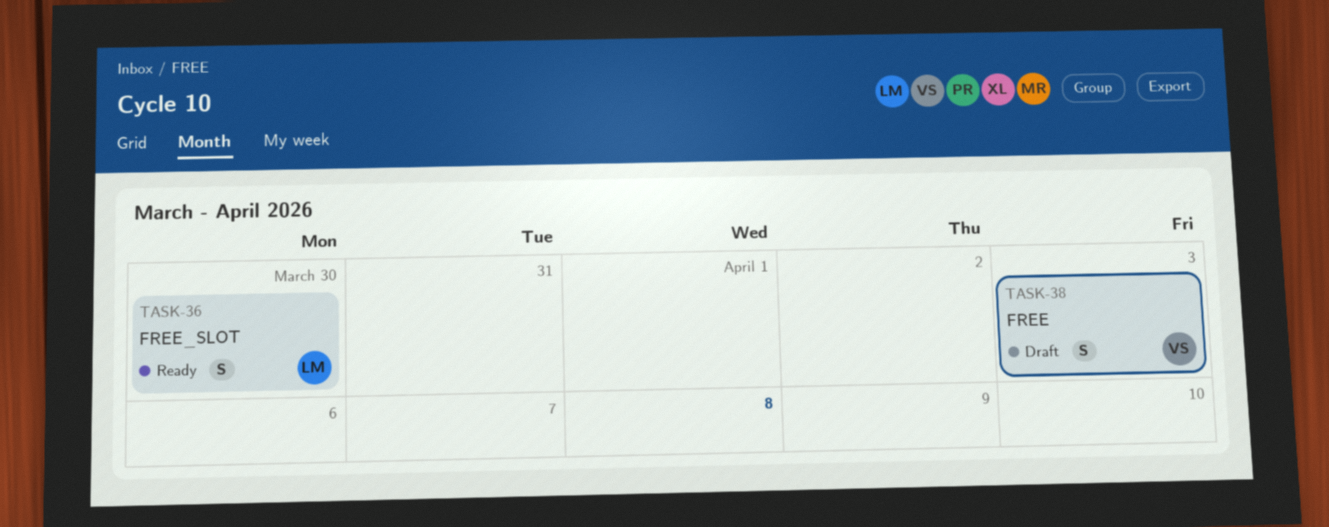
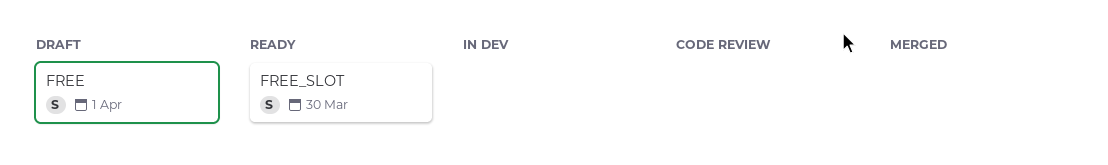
FREE, due: Apr 3 -> Apr 1

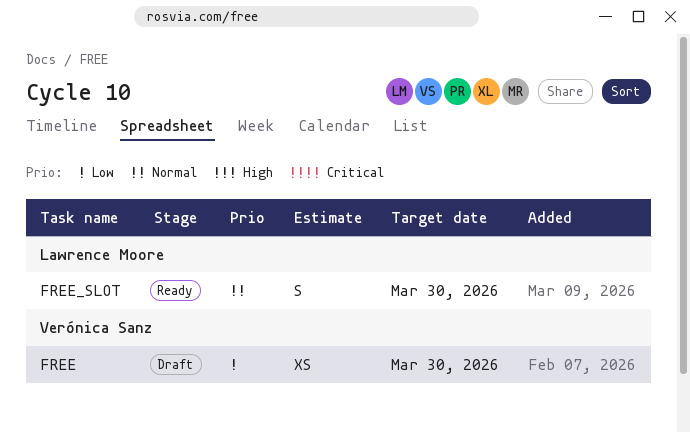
FREE, estimate: S -> XS
FREE, due: Apr 1 -> Mar 30

